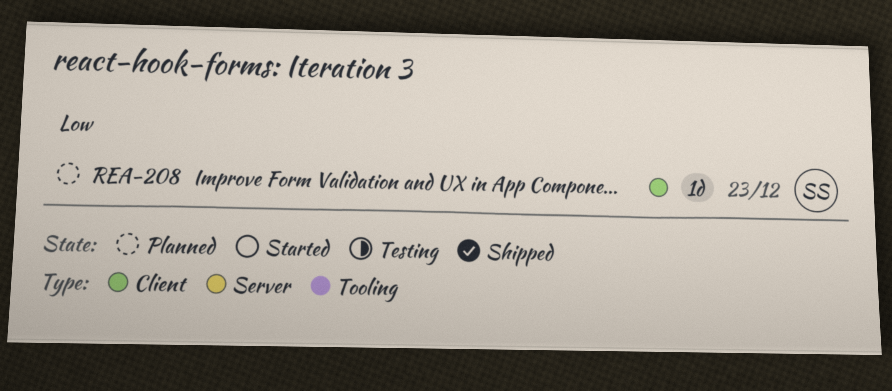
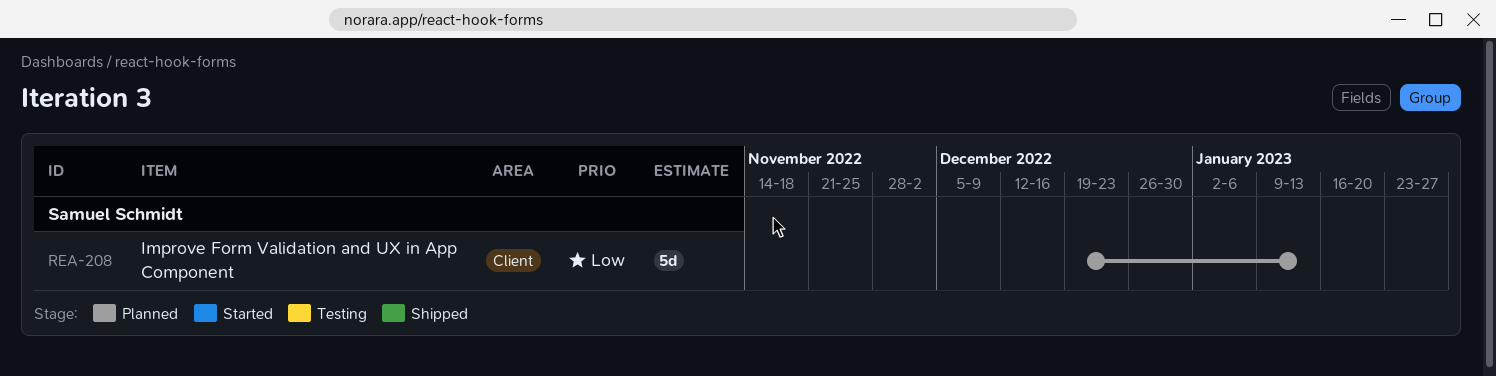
REA-208, estimate: 1d -> 5d
REA-208, due: Dec 23 -> Jan 13

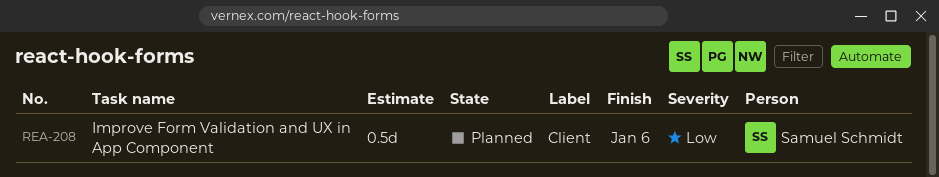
REA-208, estimate: 5d -> 0.5d
REA-208, due: Jan 13 -> Jan 6

